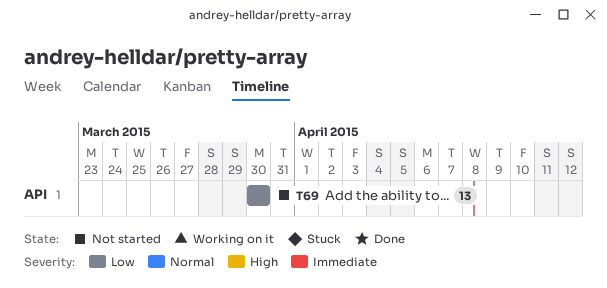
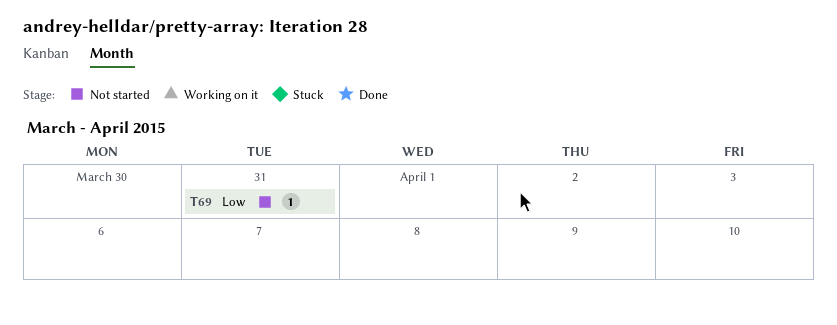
T69, estimate: 13 -> 1
T69, due: Mar 30 -> Mar 31

